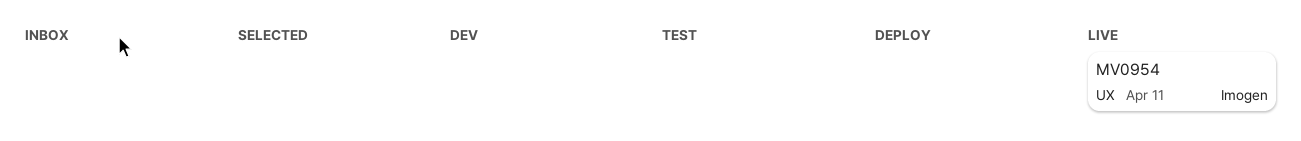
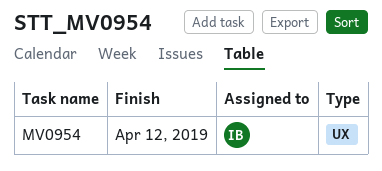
MV0954, due: Apr 11 -> Apr 12

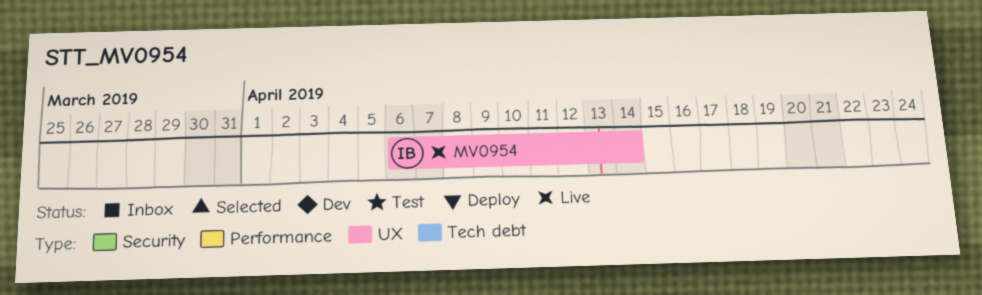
MV0954, due: Apr 12 -> Apr 14

